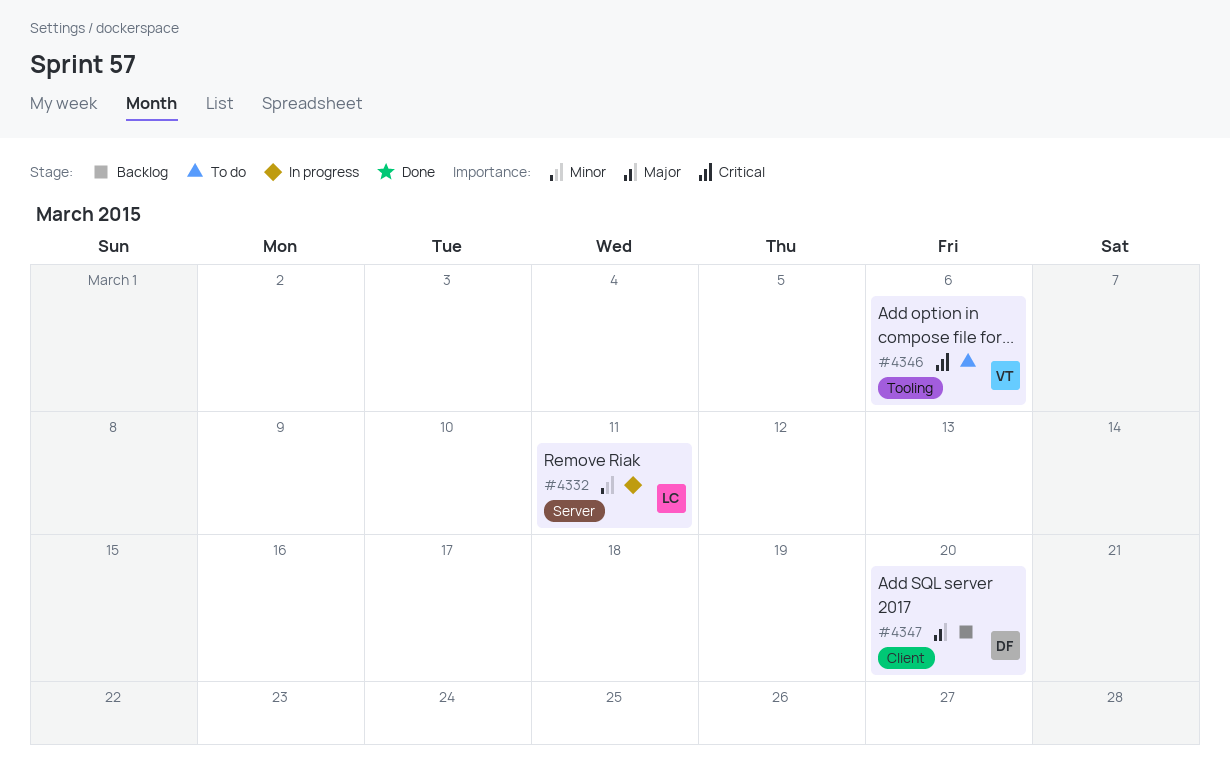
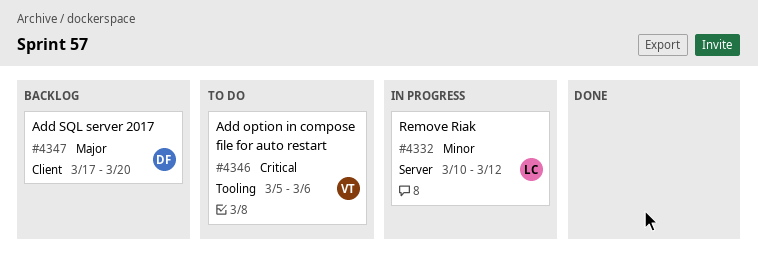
#4332, due: Mar 11 -> Mar 12

